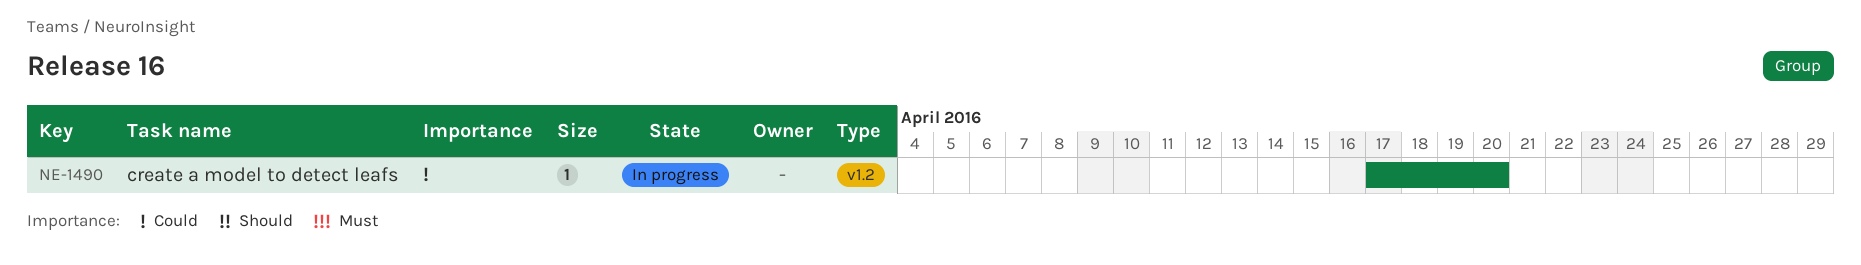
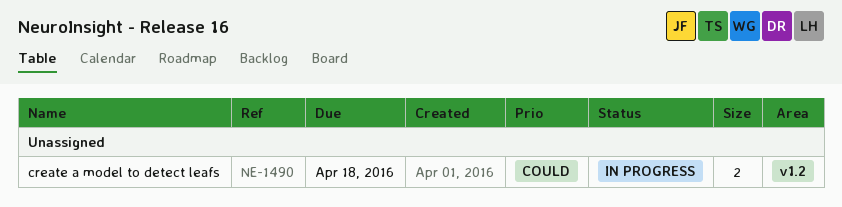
NE-1490, estimate: 1 -> 2
NE-1490, due: Apr 20 -> Apr 18

